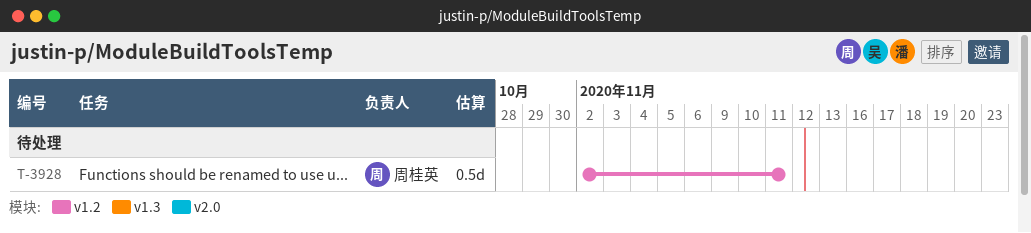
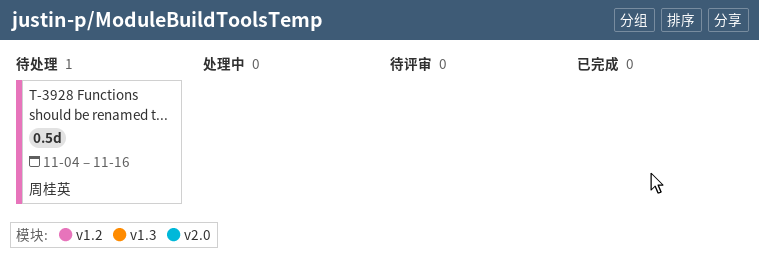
T-3928, start: Nov 2 -> Nov 4
T-3928, due: Nov 11 -> Nov 16

